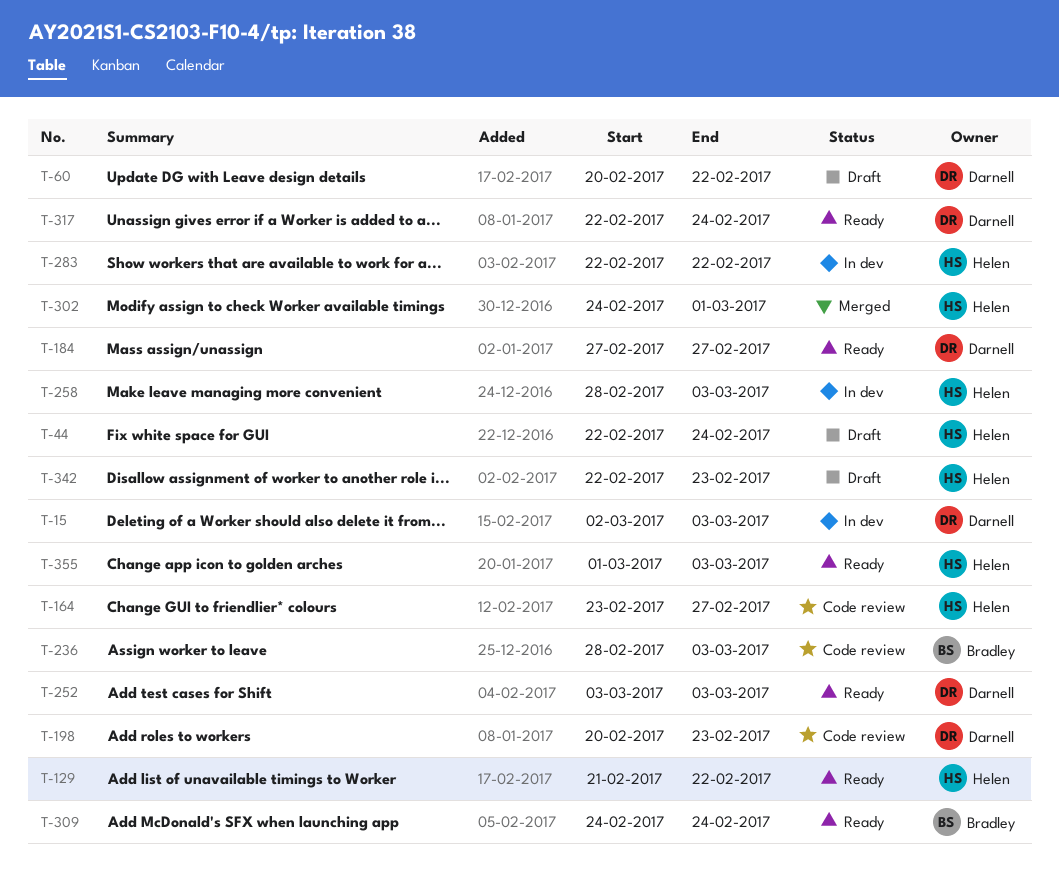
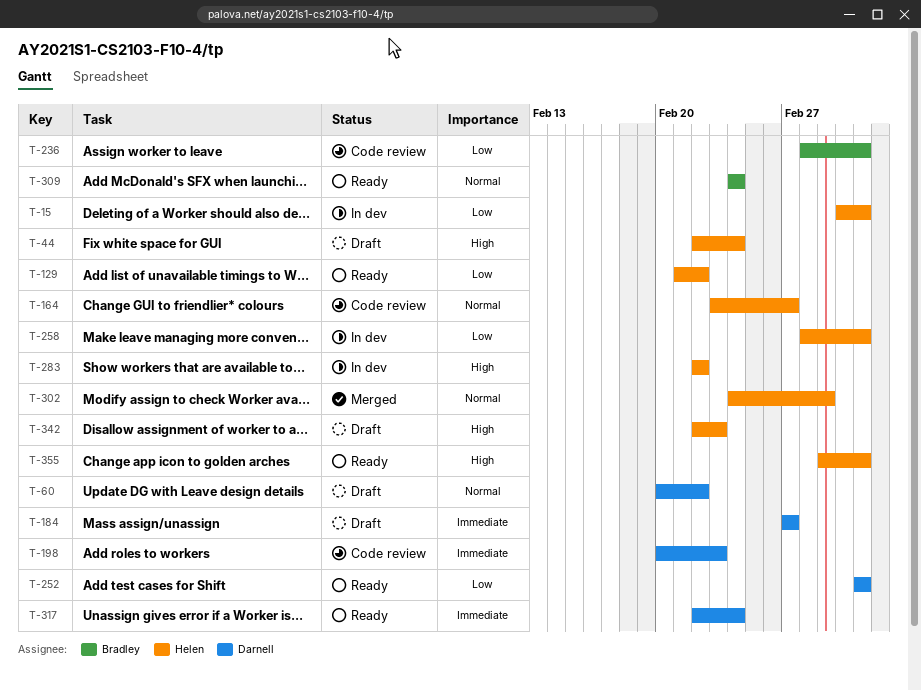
T-15, owner: Darnell -> Helen
T-184, status: Ready -> Draft

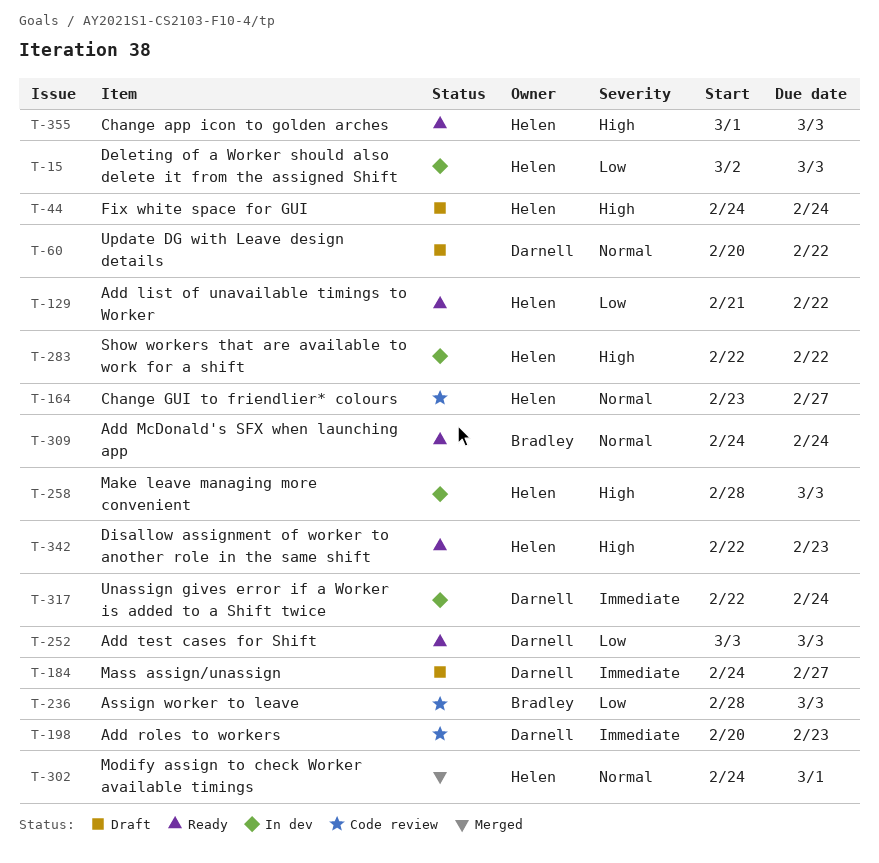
T-44, start: Feb 22 -> Feb 24
T-184, start: Feb 27 -> Feb 24
T-258, priority: Low -> High
T-317, status: Ready -> In dev
T-342, status: Draft -> Ready

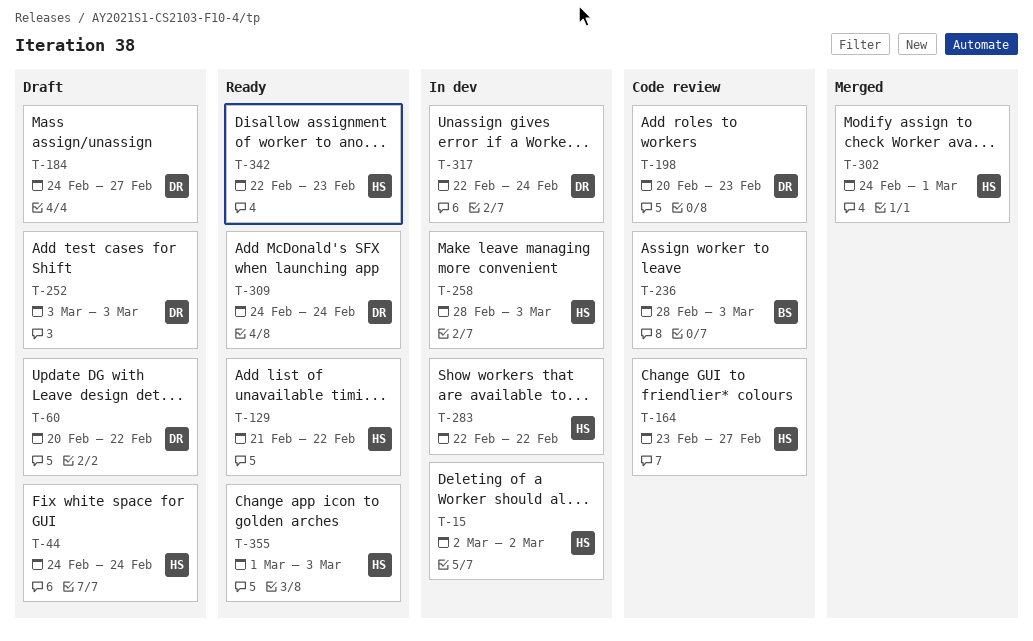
T-15, due: Mar 3 -> Mar 2
T-252, status: Ready -> Draft
T-309, owner: Bradley -> Darnell

